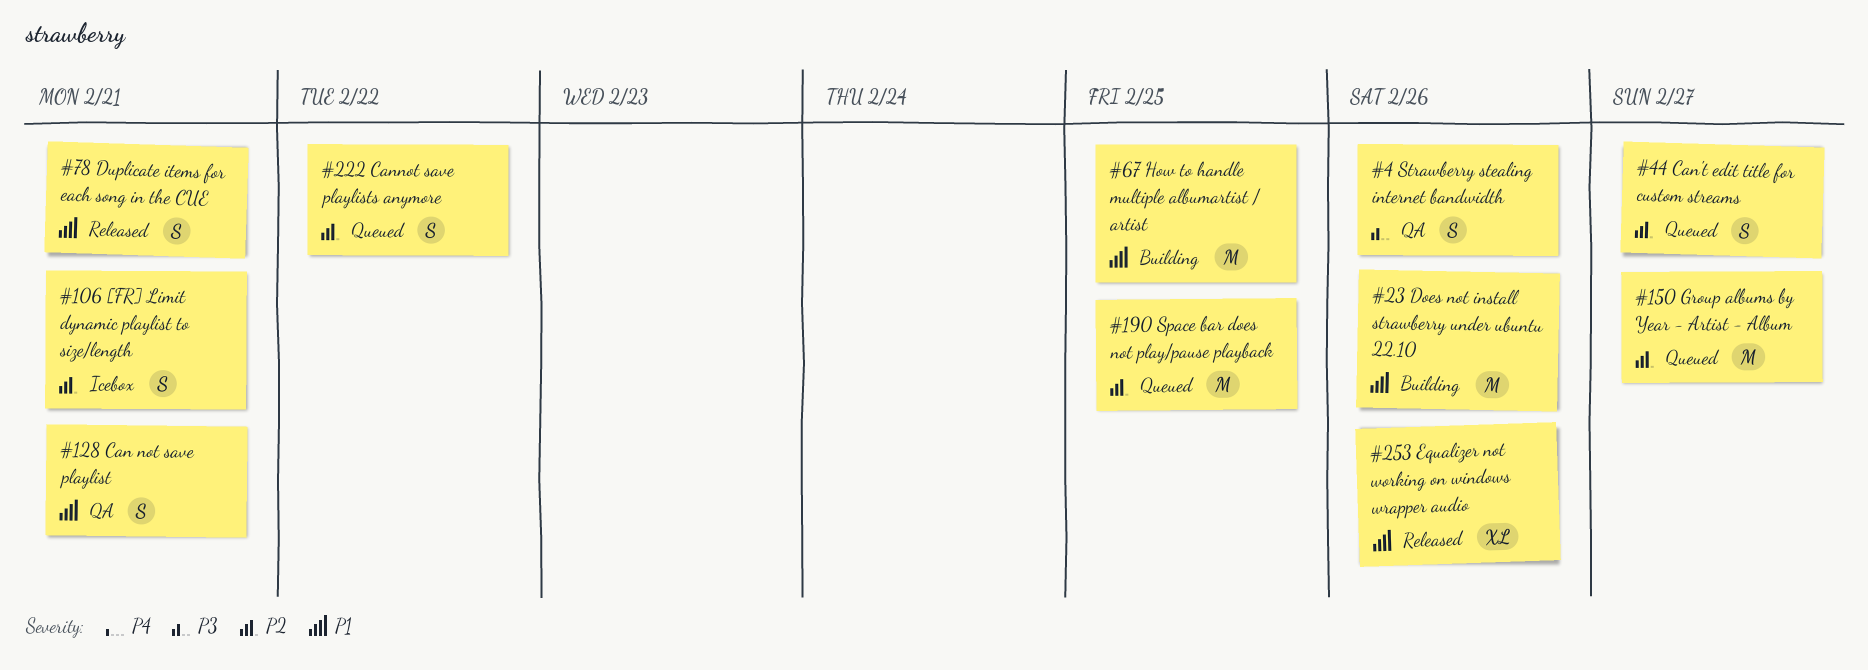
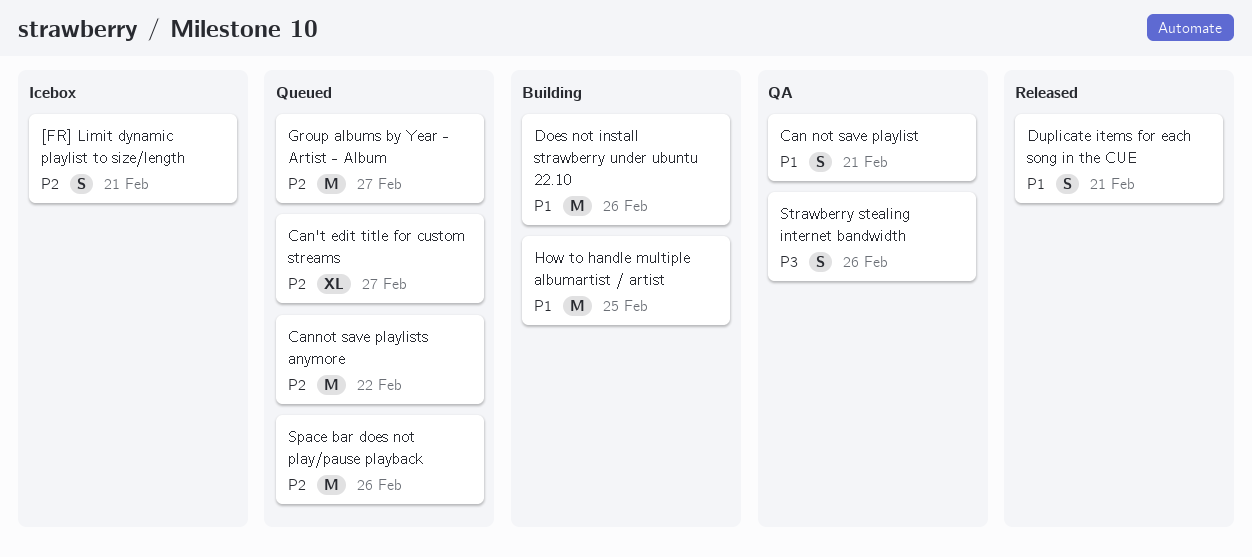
Can't edit title for custom streams, estimate: S -> XL
Cannot save playlists anymore, estimate: S -> M
Equalizer not working on windows wrapper audio: present -> none
Space bar does not play/pause playback, due: Feb 25 -> Feb 26

